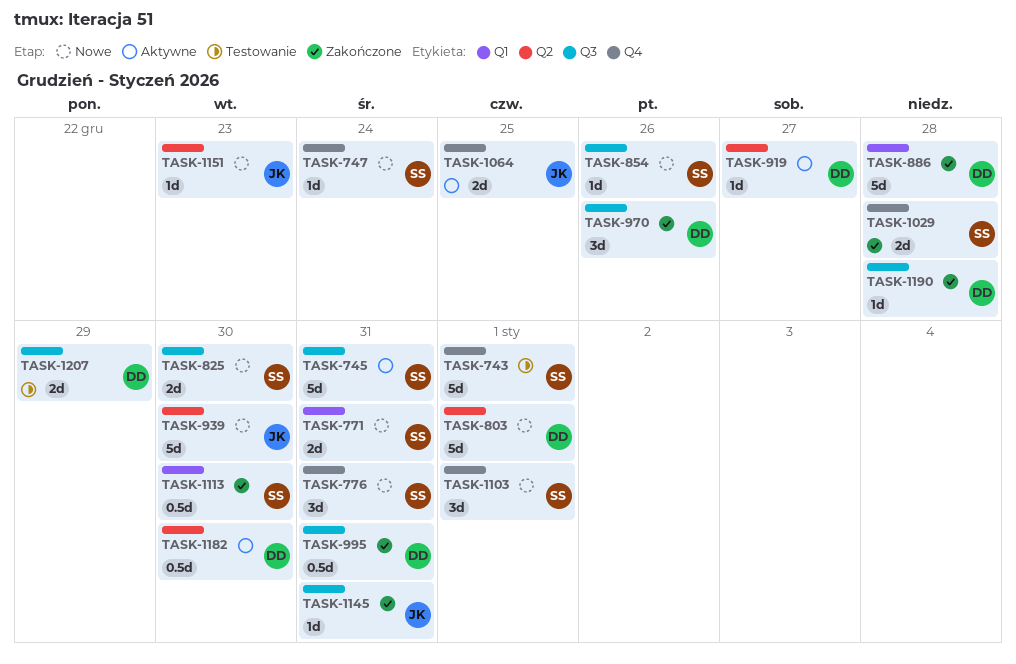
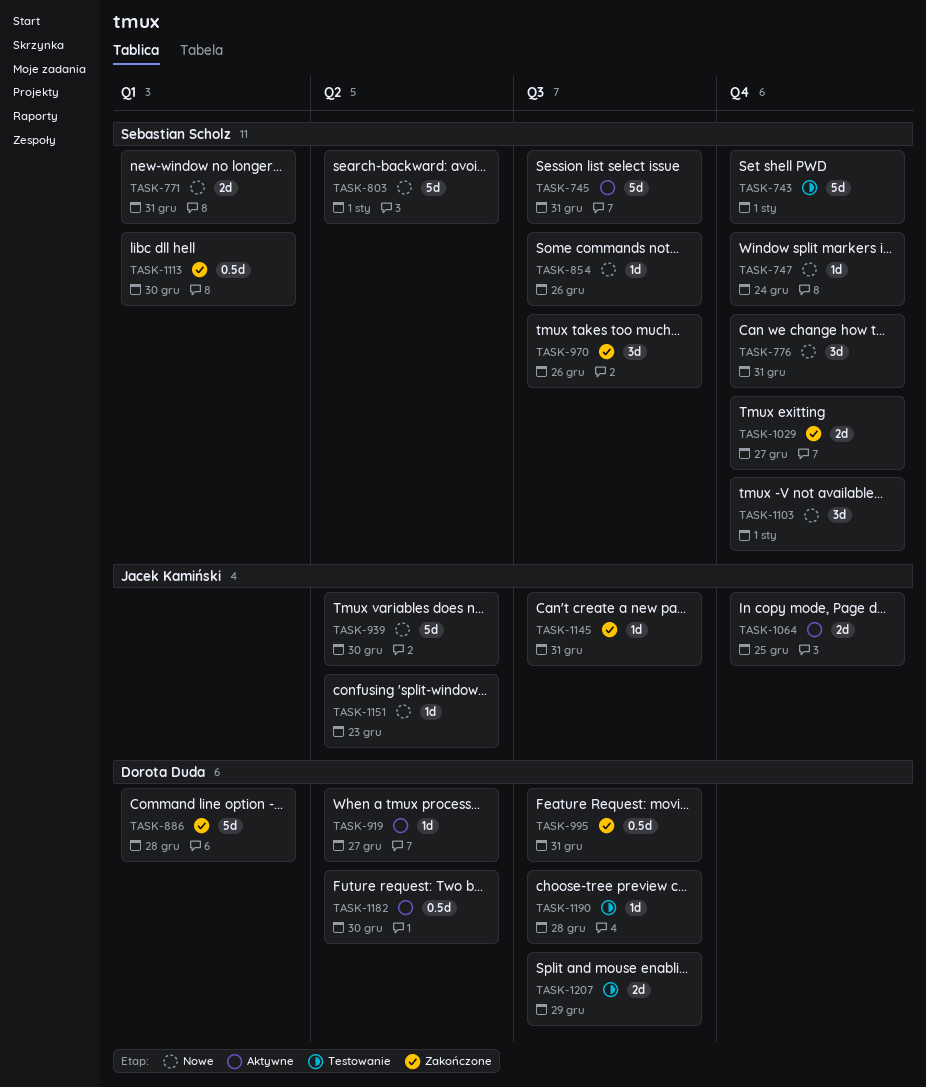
TASK-803, owner: Dorota Duda -> Sebastian Scholz
TASK-825: present -> none
TASK-970, owner: Dorota Duda -> Sebastian Scholz
TASK-1029, due: Dec 28 -> Dec 27
TASK-1190, status: Zakończone -> Testowanie

